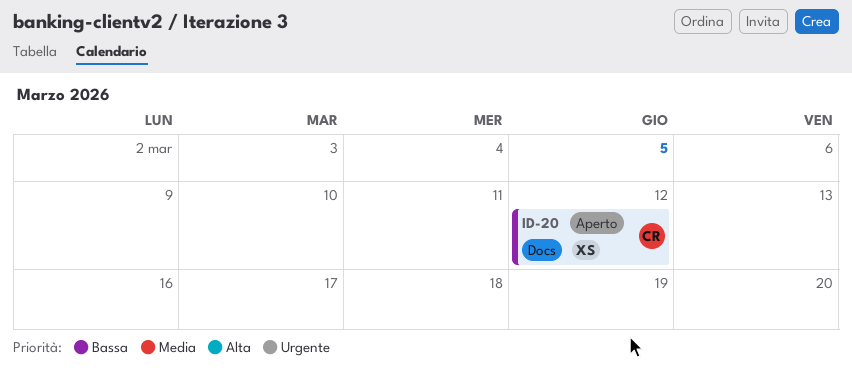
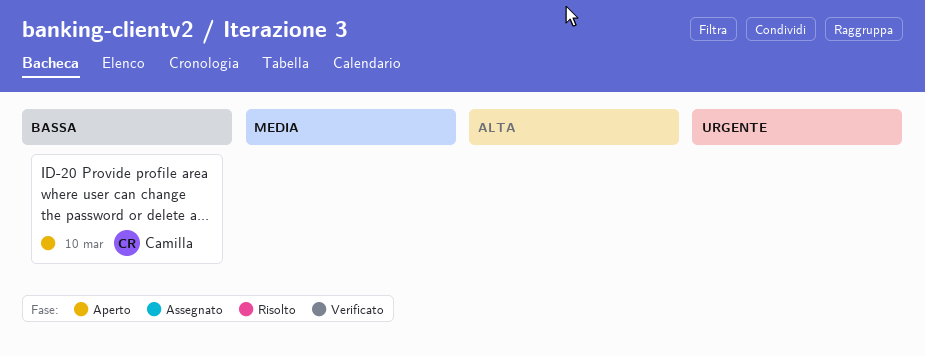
ID-20, due: Mar 12 -> Mar 10

